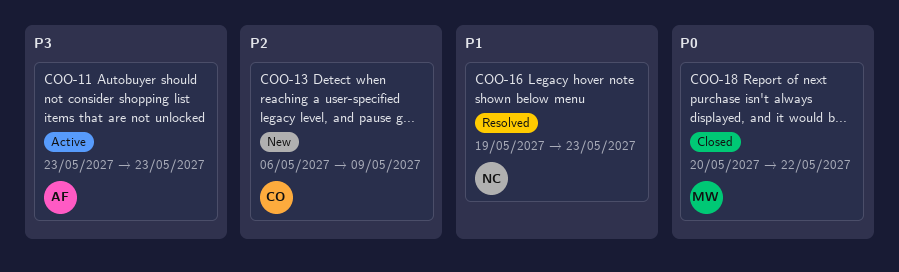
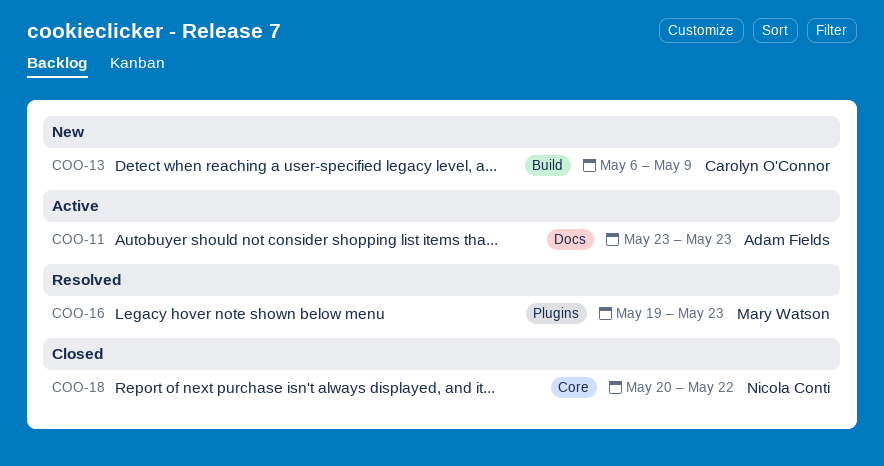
COO-16, owner: Nicola Conti -> Mary Watson
COO-18, owner: Mary Watson -> Nicola Conti

